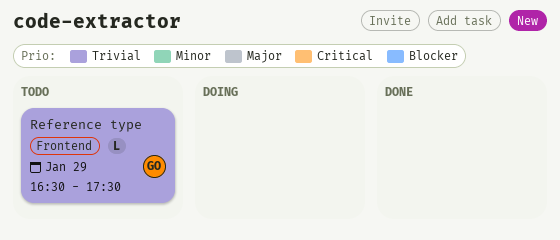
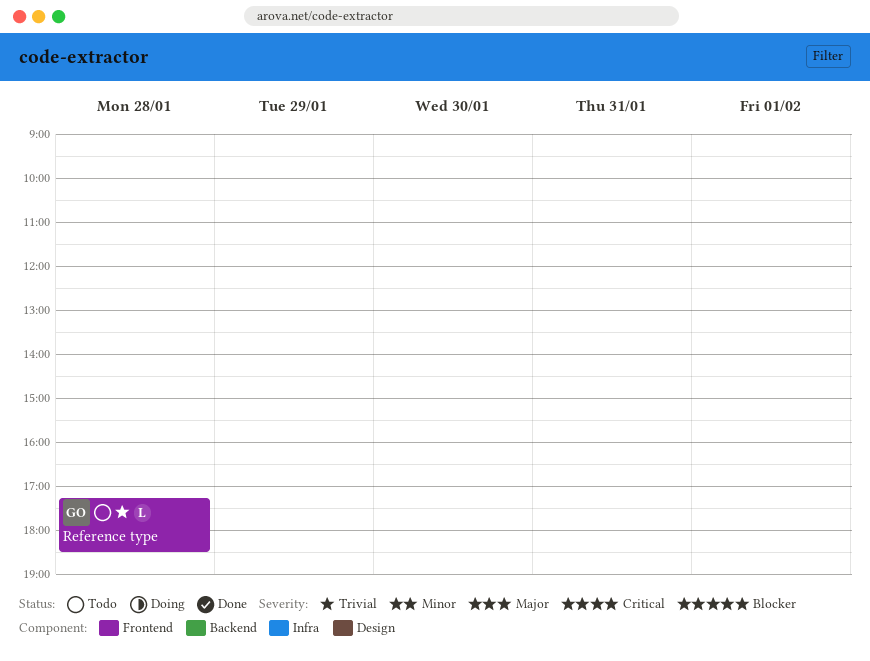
Reference type, day: Jan 29 -> Jan 28
Reference type, begins: 16:30 -> 17:15
Reference type, ends: 17:30 -> 18:30

